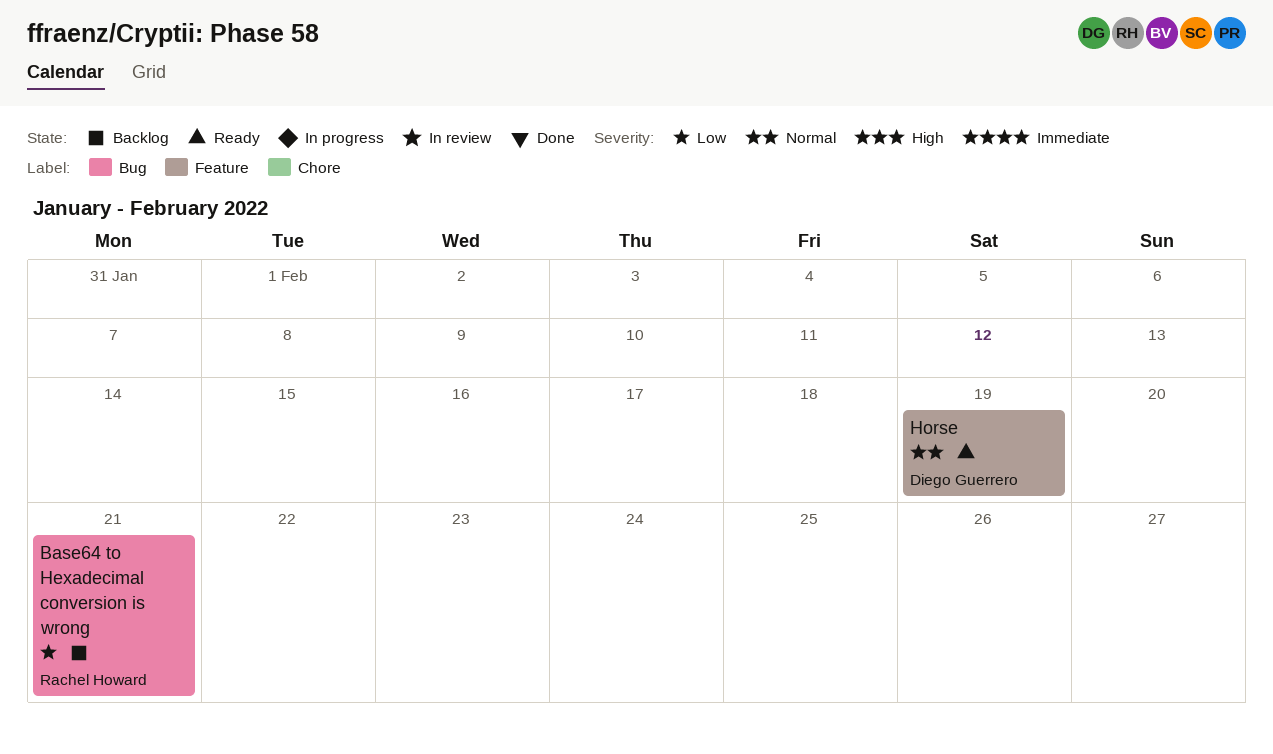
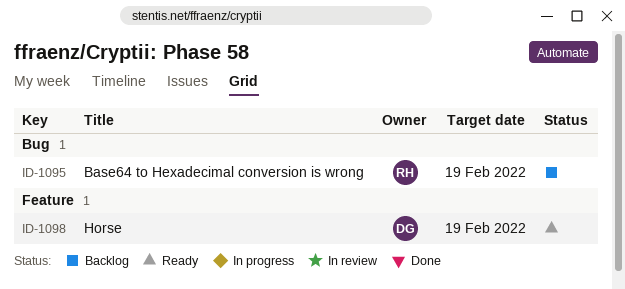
Base64 to Hexadecimal conversion is wrong, due: Feb 21 -> Feb 19

